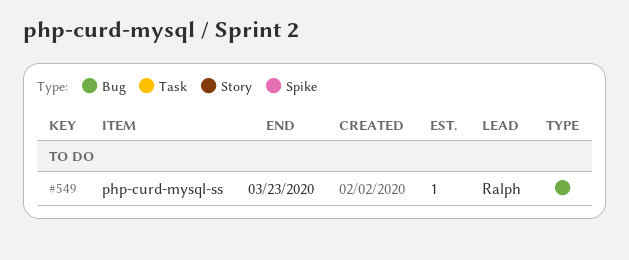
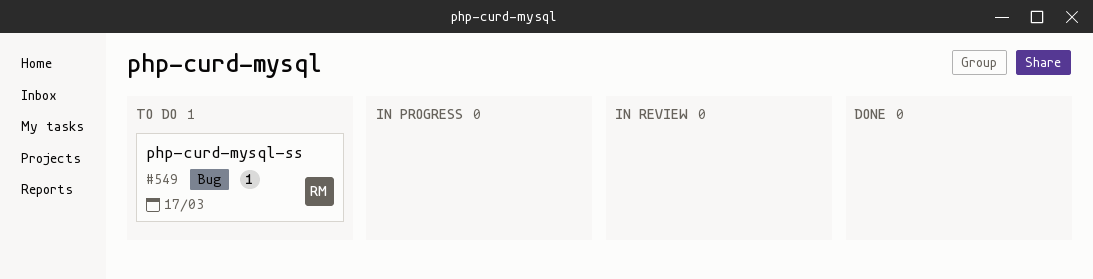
#549, due: Mar 23 -> Mar 17

